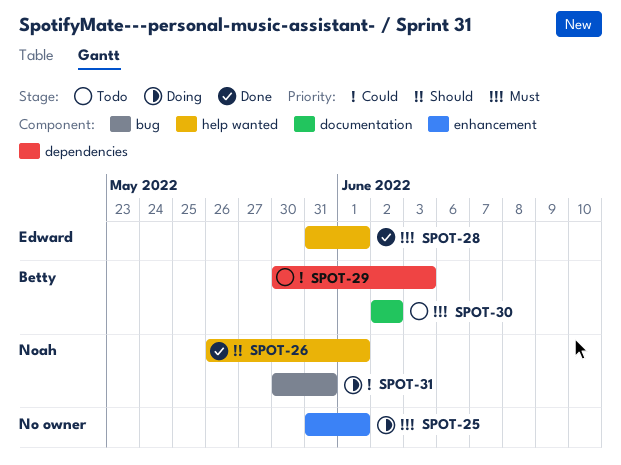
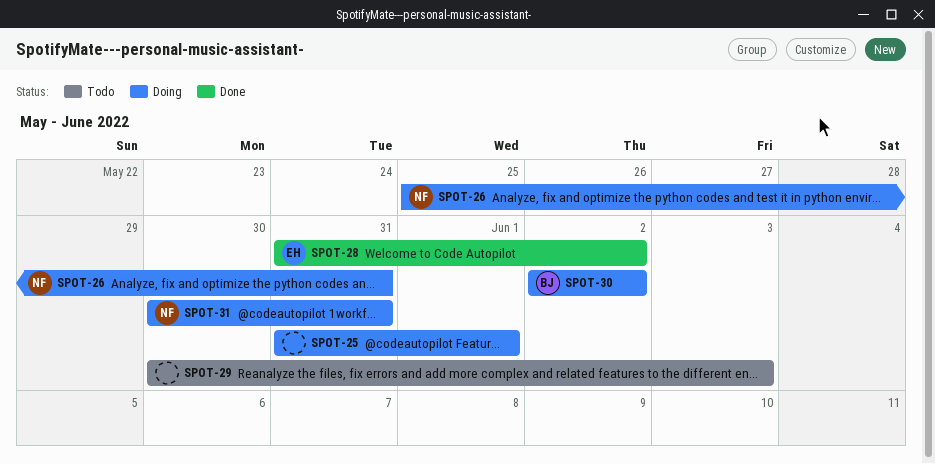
SPOT-26, status: Done -> Doing
SPOT-26, start: May 26 -> May 25
SPOT-26, due: Jun 1 -> May 31
SPOT-28, due: Jun 1 -> Jun 2
SPOT-29, owner: Betty -> none
SPOT-30, status: Todo -> Doing

